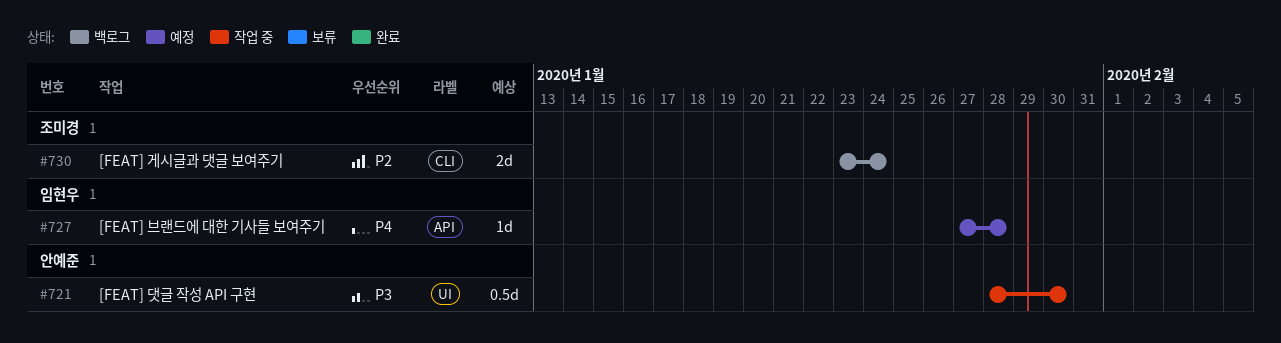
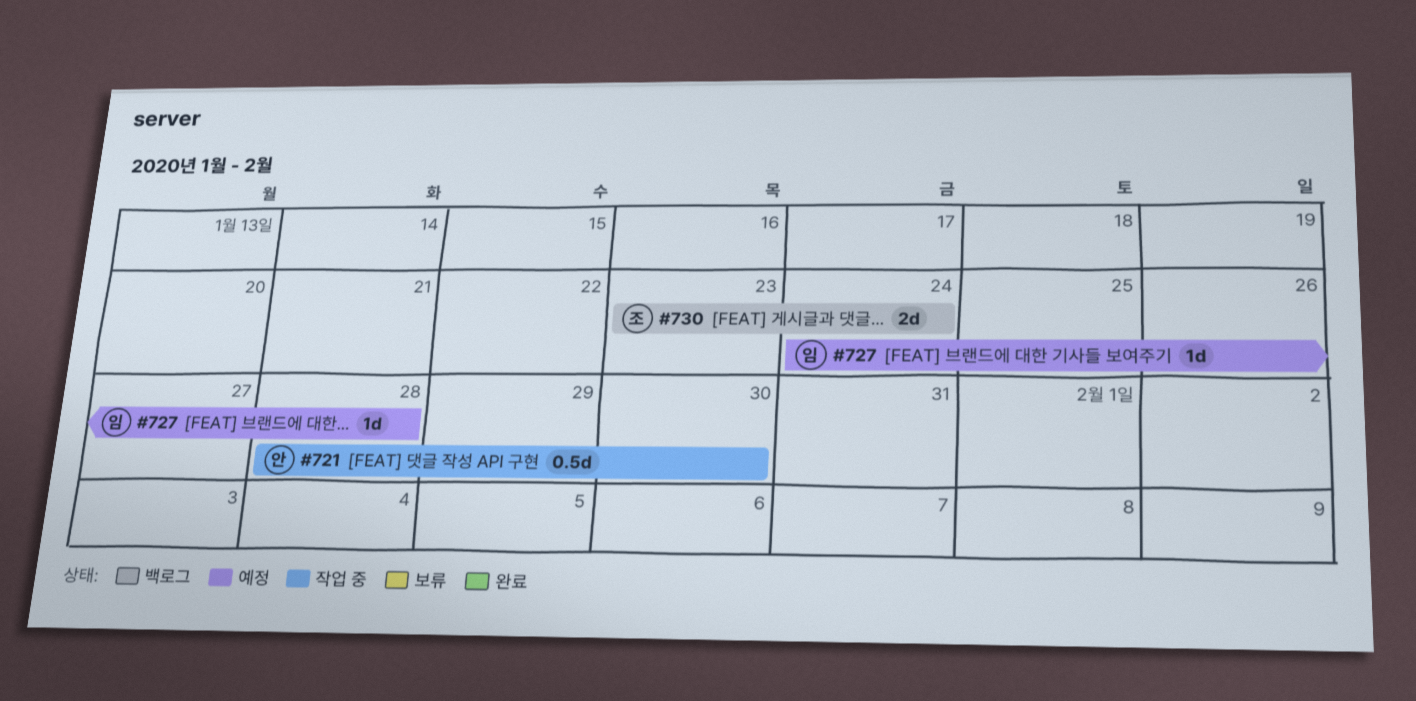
#727, start: Jan 27 -> Jan 24

